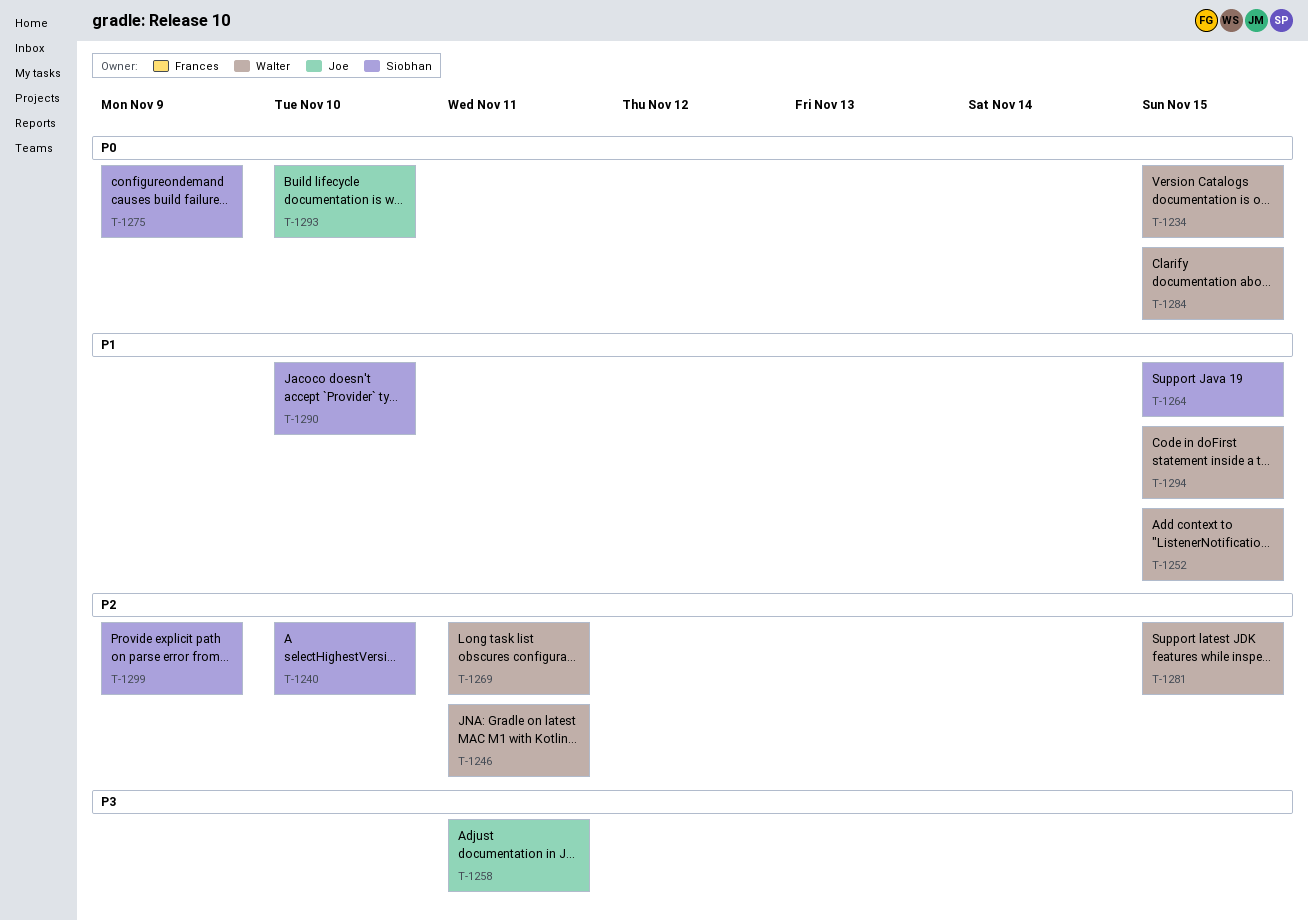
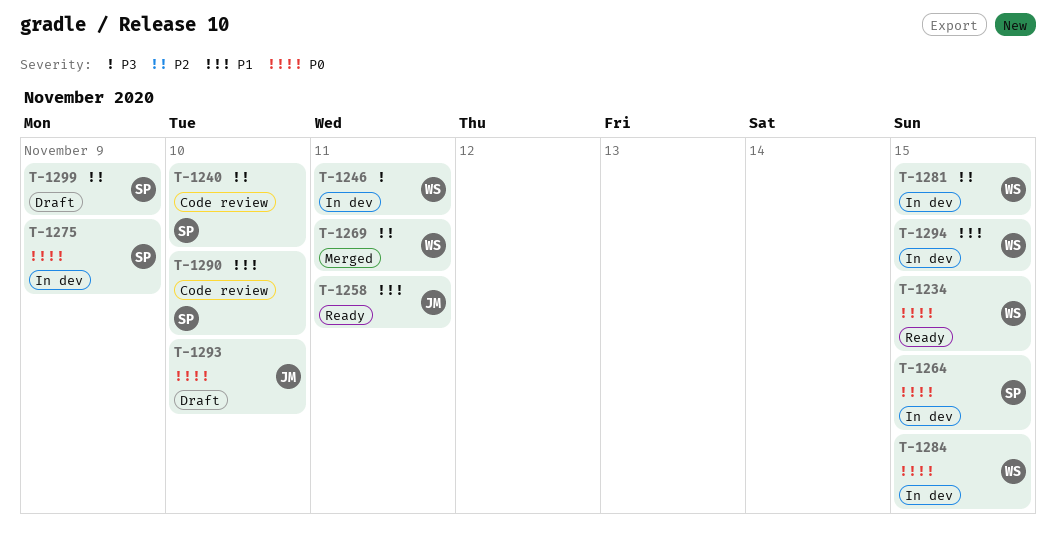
T-1246, priority: P2 -> P3
T-1252: present -> none
T-1258, priority: P3 -> P1
T-1264, priority: P1 -> P0

